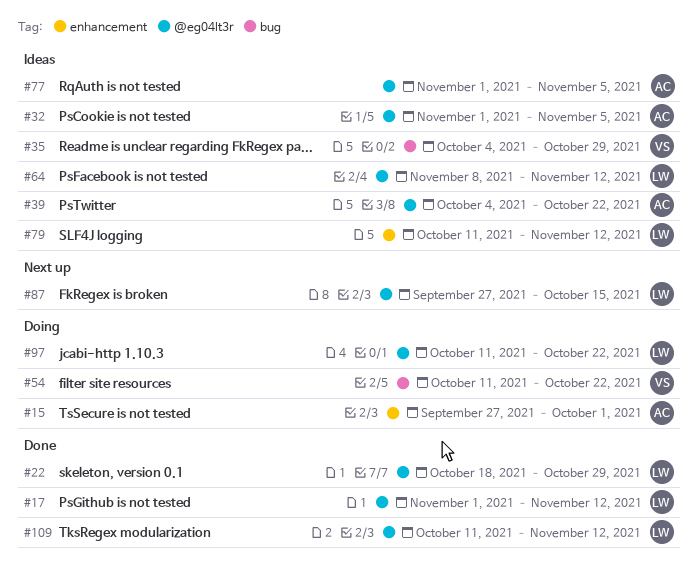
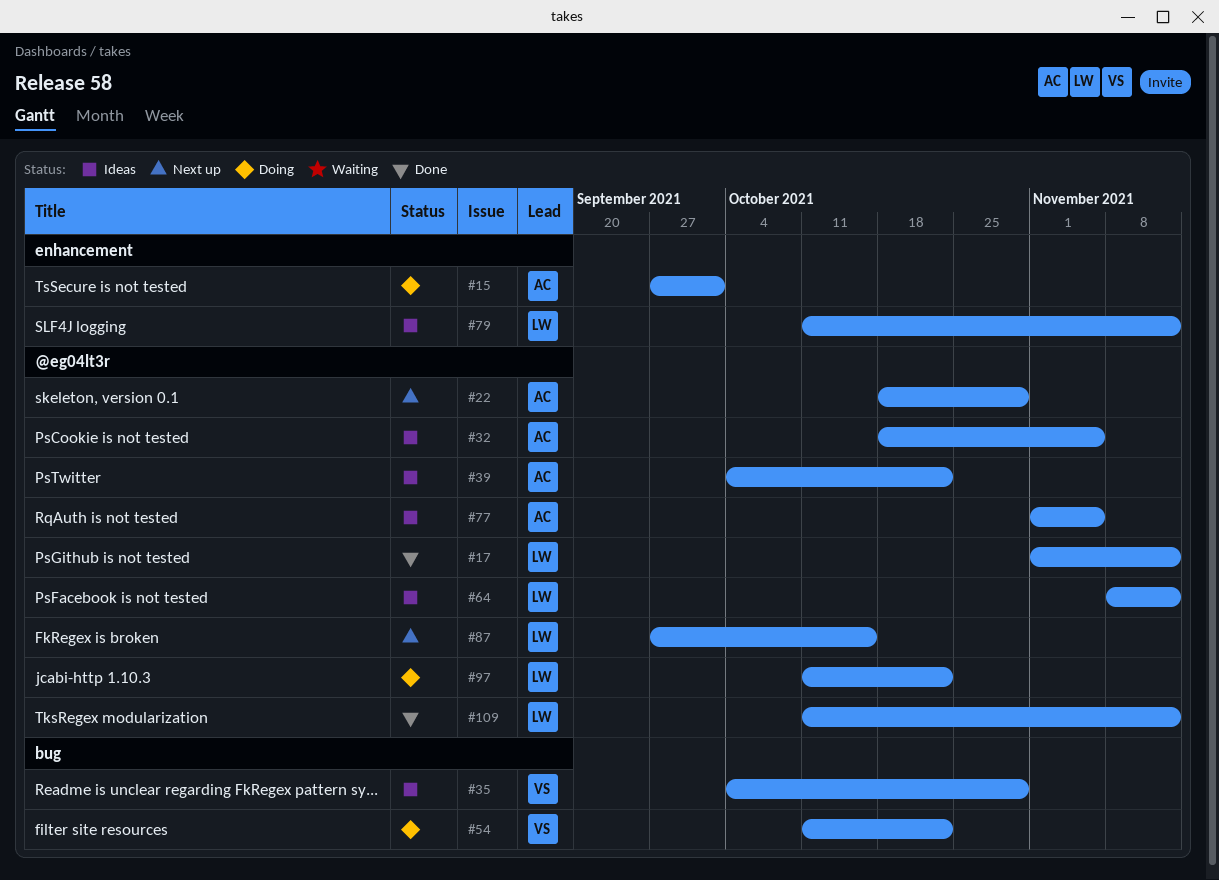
#22, status: Done -> Next up
#22, owner: LW -> AC
#32, start: Nov 1 -> Oct 18

